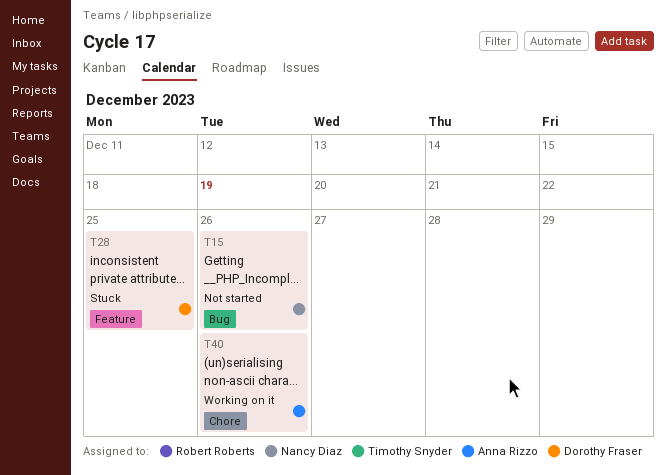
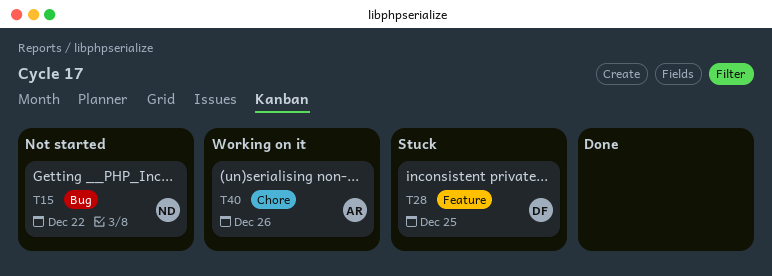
T15, due: Dec 26 -> Dec 22

